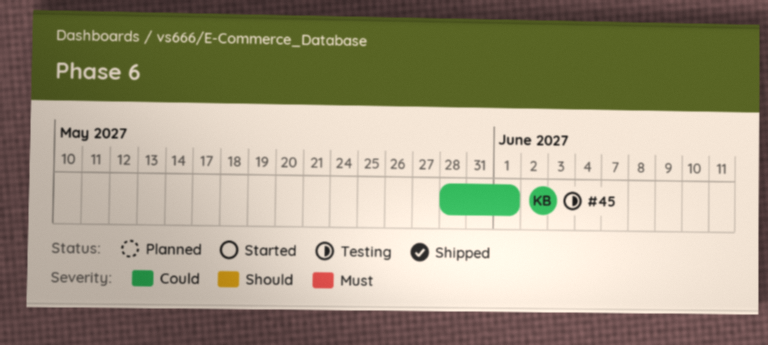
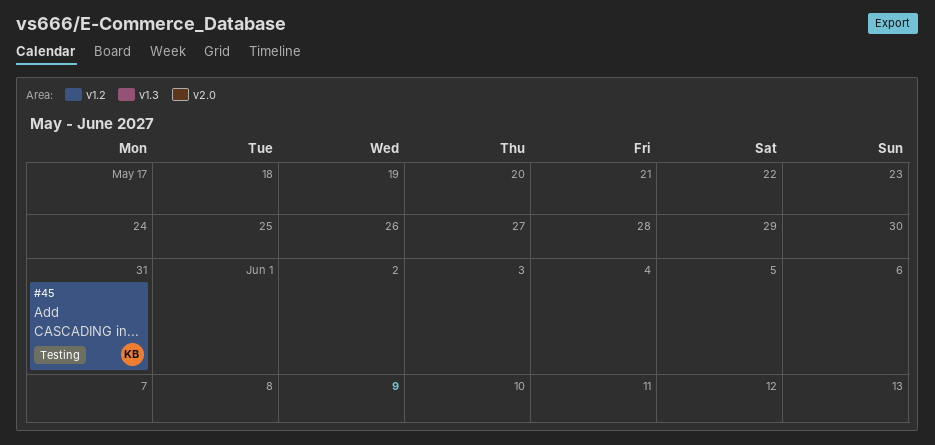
#45, due: Jun 1 -> May 31

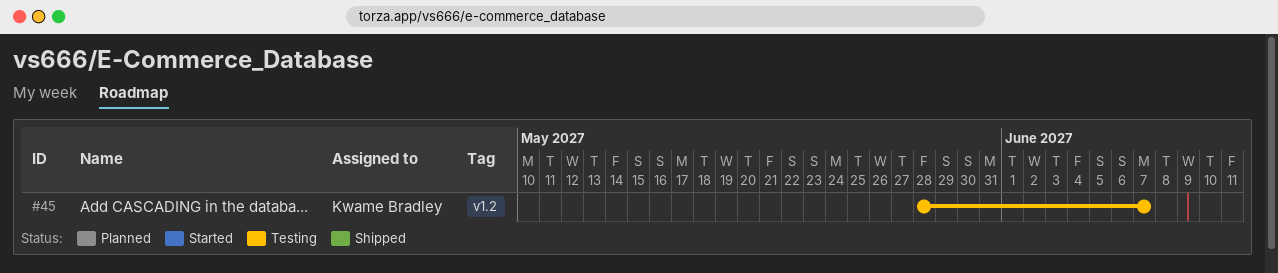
#45, due: May 31 -> Jun 7

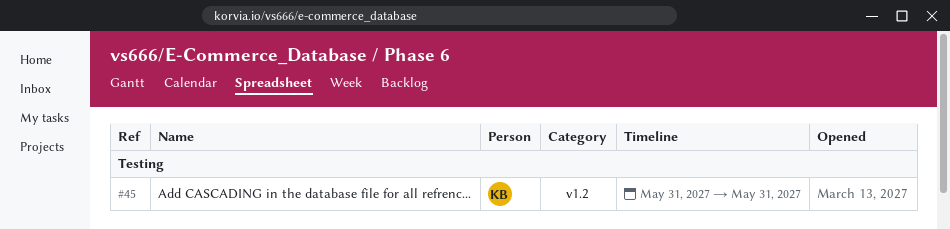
#45, start: May 28 -> May 31
#45, due: Jun 7 -> May 31

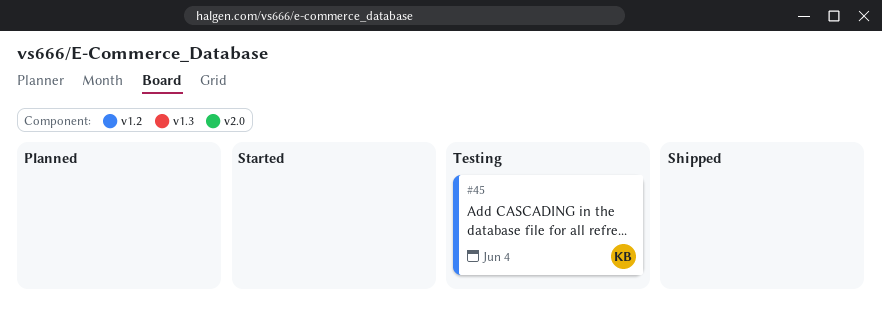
#45, due: May 31 -> Jun 4

